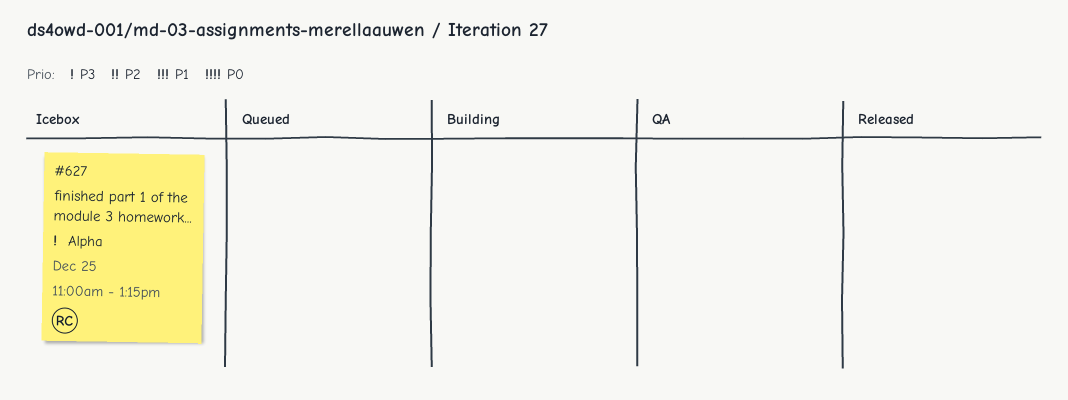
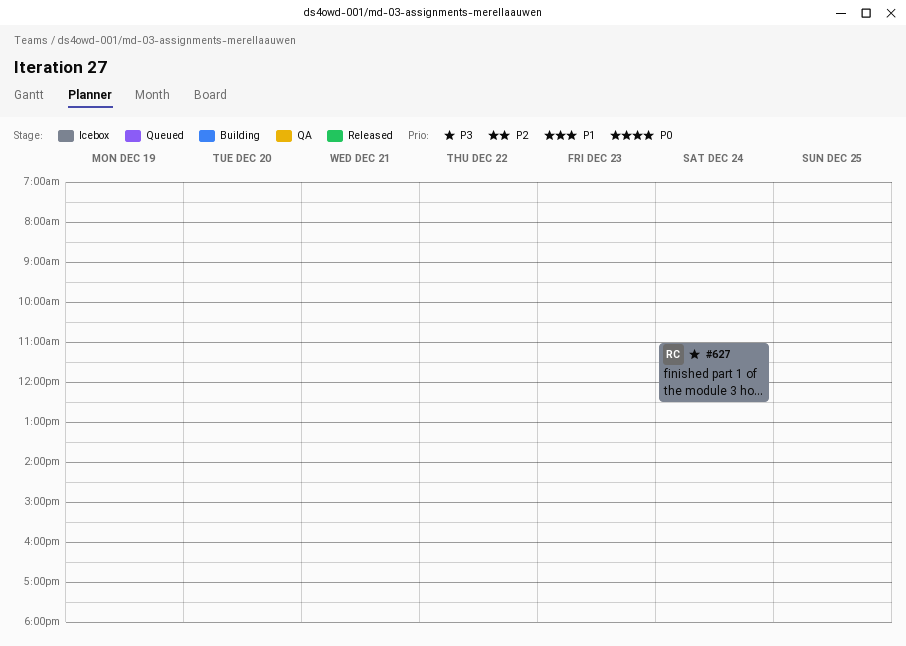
#627, day: Dec 25 -> Dec 24
#627, ends: 13:15 -> 12:30

